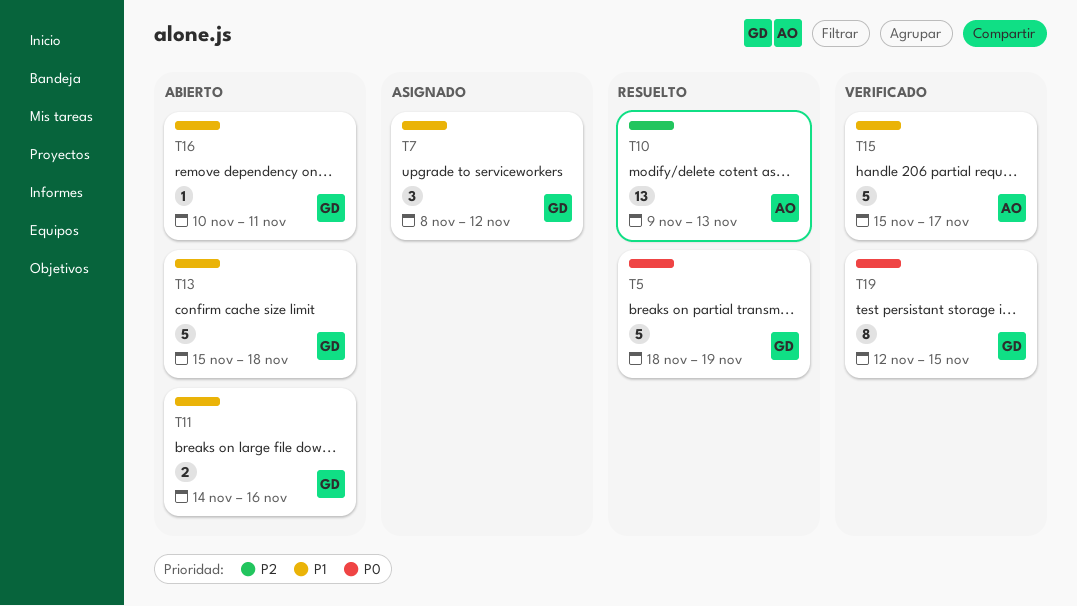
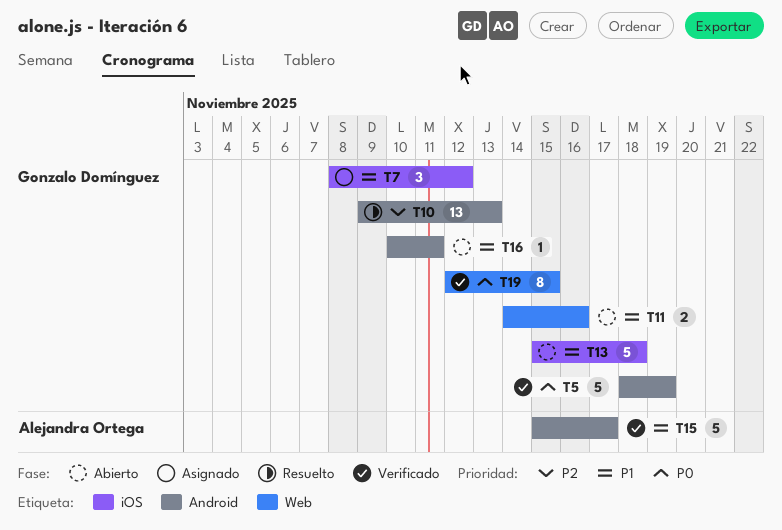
T5, status: Resuelto -> Verificado
T10, owner: Alejandra Ortega -> Gonzalo Domínguez

